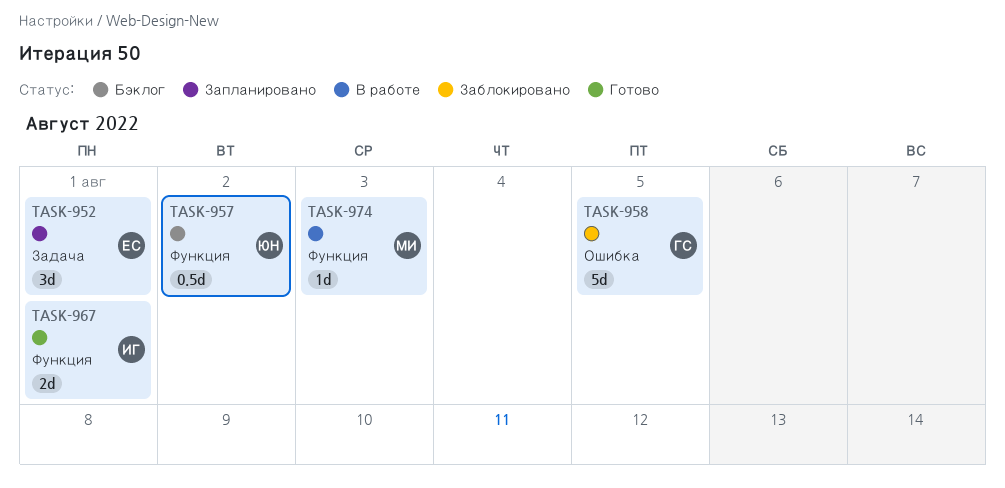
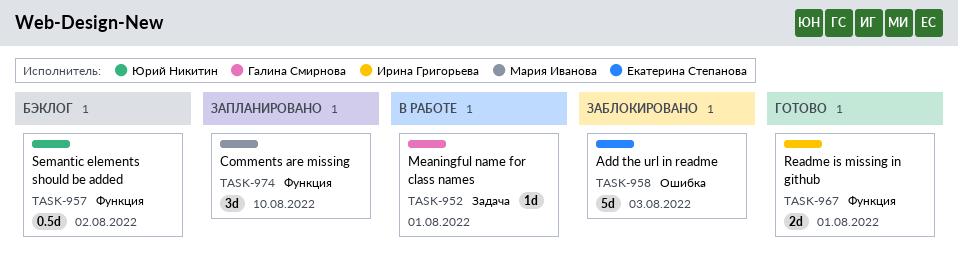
TASK-952, status: Запланировано -> В работе
TASK-952, owner: Екатерина Степанова -> Галина Смирнова
TASK-952, estimate: 3d -> 1d
TASK-958, owner: Галина Смирнова -> Екатерина Степанова
TASK-958, due: Aug 5 -> Aug 3
TASK-974, status: В работе -> Запланировано
TASK-974, estimate: 1d -> 3d
TASK-974, due: Aug 3 -> Aug 10

